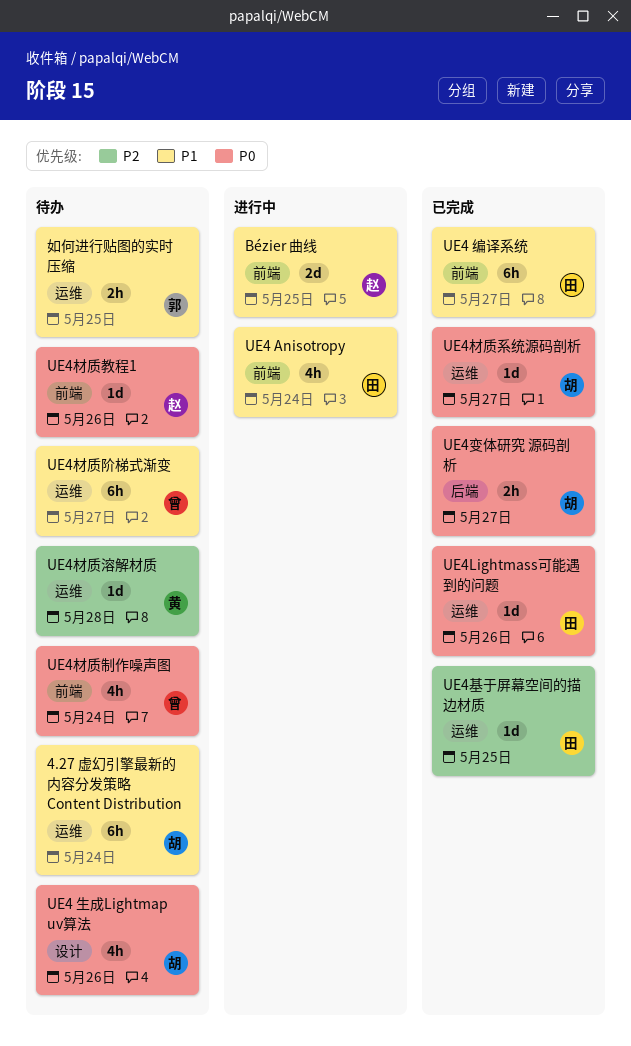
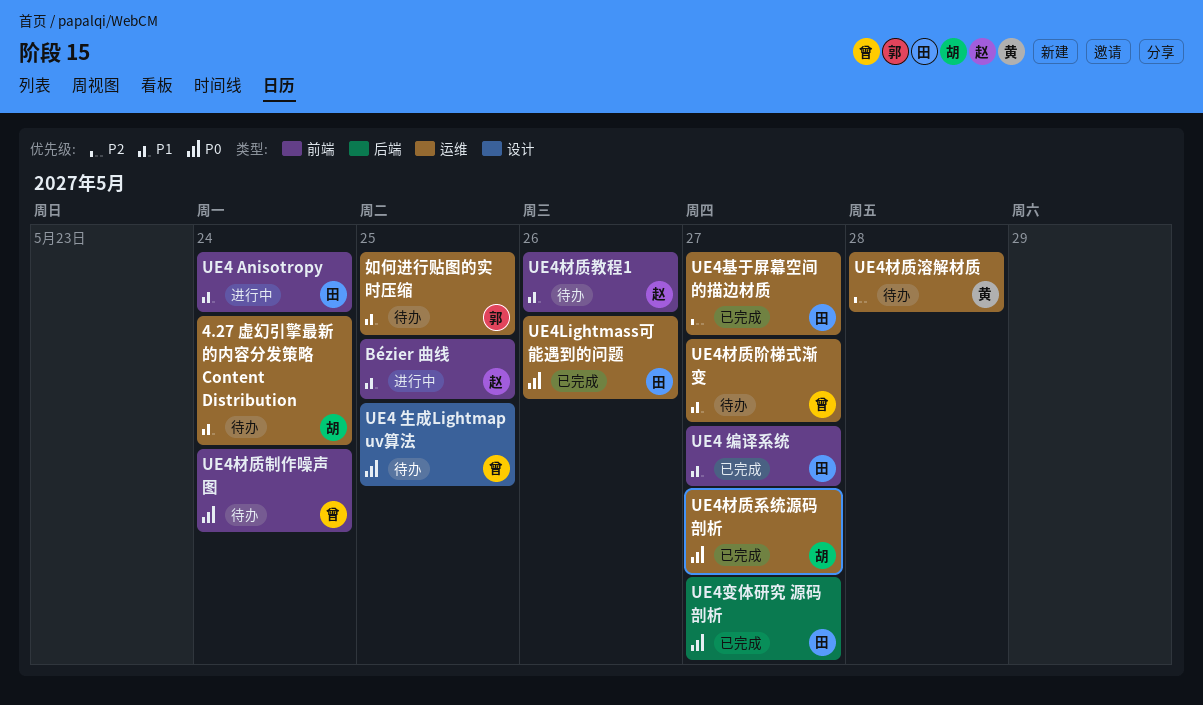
UE4 生成Lightmap uv算法, owner: 胡 -> 曾
UE4 生成Lightmap uv算法, due: May 26 -> May 25
UE4变体研究 源码剖析, owner: 胡 -> 田
UE4基于屏幕空间的描边材质, due: May 25 -> May 27
UE4材质教程1, priority: P0 -> P1

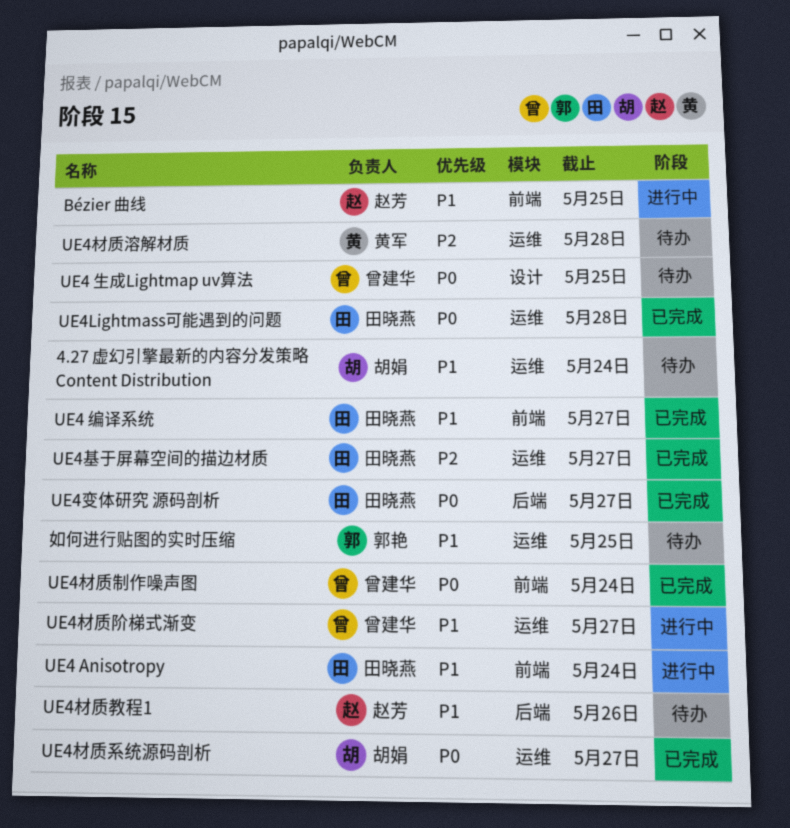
UE4Lightmass可能遇到的问题, due: May 26 -> May 28
UE4材质制作噪声图, status: 待办 -> 已完成
UE4材质教程1, label: 前端 -> 后端
UE4材质阶梯式渐变, status: 待办 -> 进行中

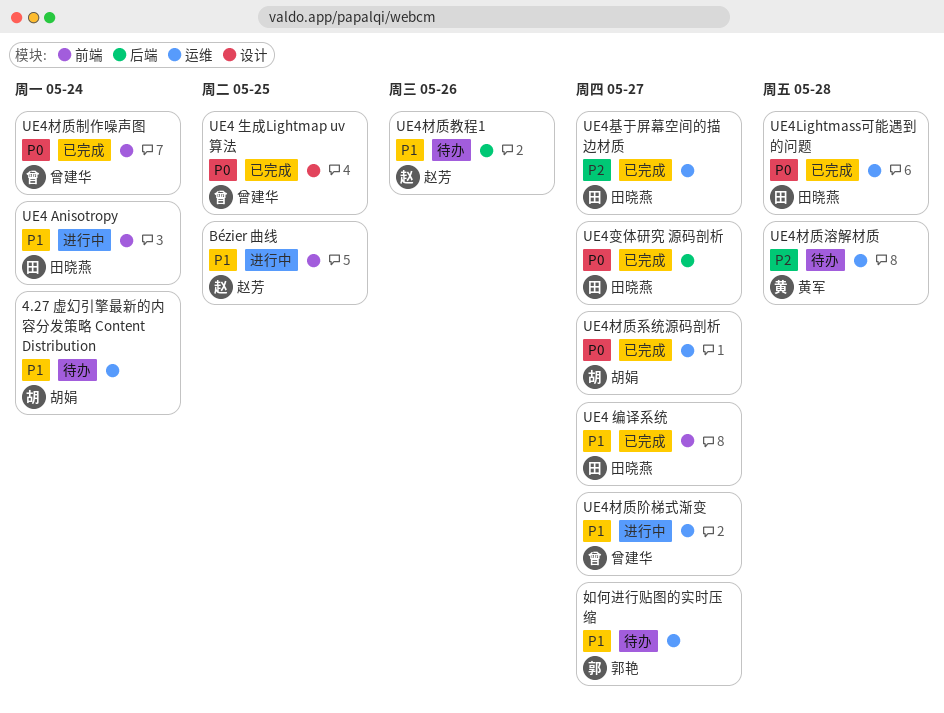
UE4 生成Lightmap uv算法, status: 待办 -> 已完成
如何进行贴图的实时压缩, due: May 25 -> May 27

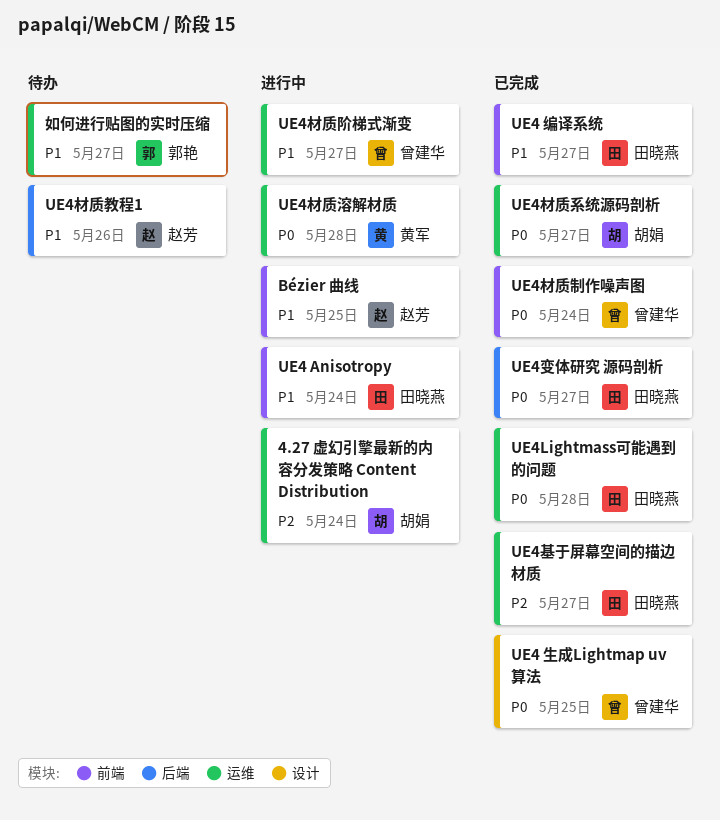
4.27 虚幻引擎最新的内容分发策略 Content Distribution, status: 待办 -> 进行中
4.27 虚幻引擎最新的内容分发策略 Content Distribution, priority: P1 -> P2
UE4材质溶解材质, status: 待办 -> 进行中
UE4材质溶解材质, priority: P2 -> P0

